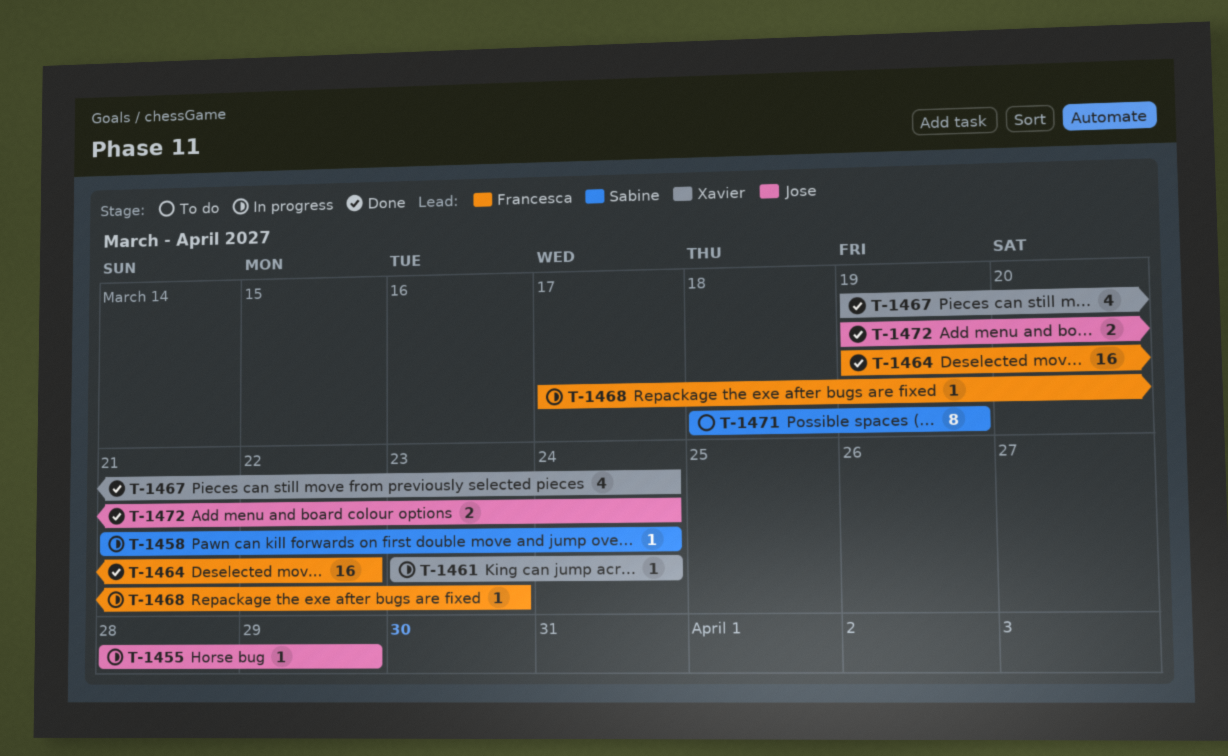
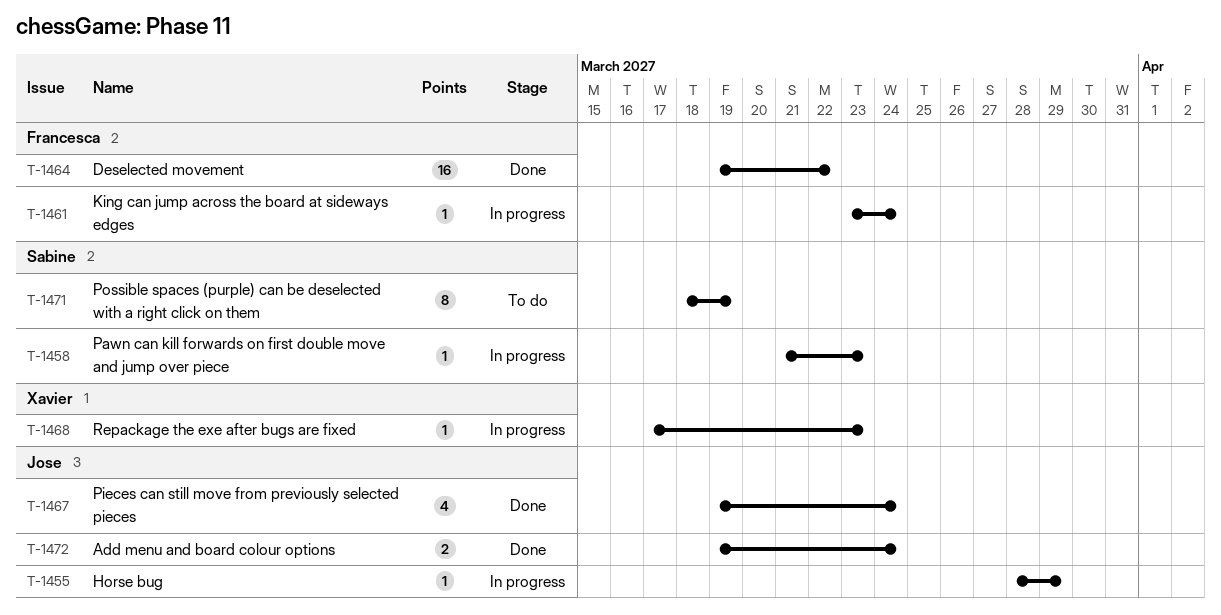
T-1458, due: Mar 24 -> Mar 23
T-1461, owner: Xavier -> Francesca
T-1467, owner: Xavier -> Jose
T-1468, owner: Francesca -> Xavier

